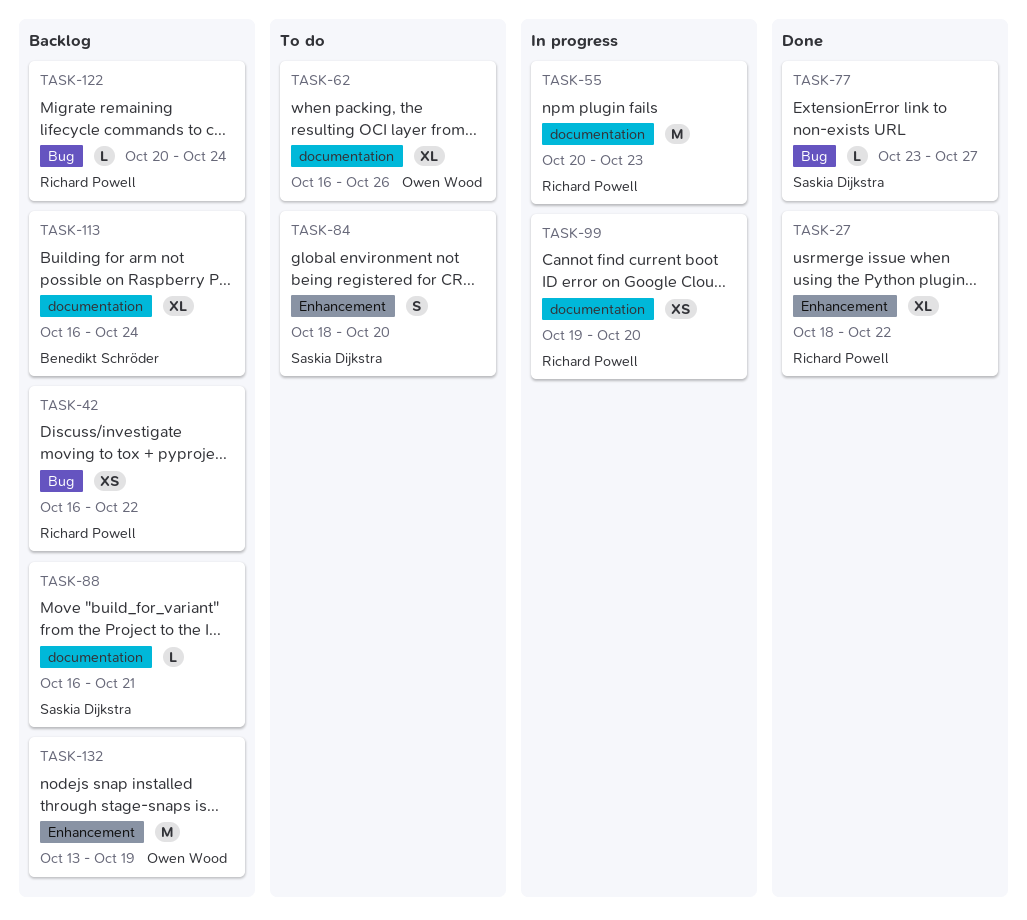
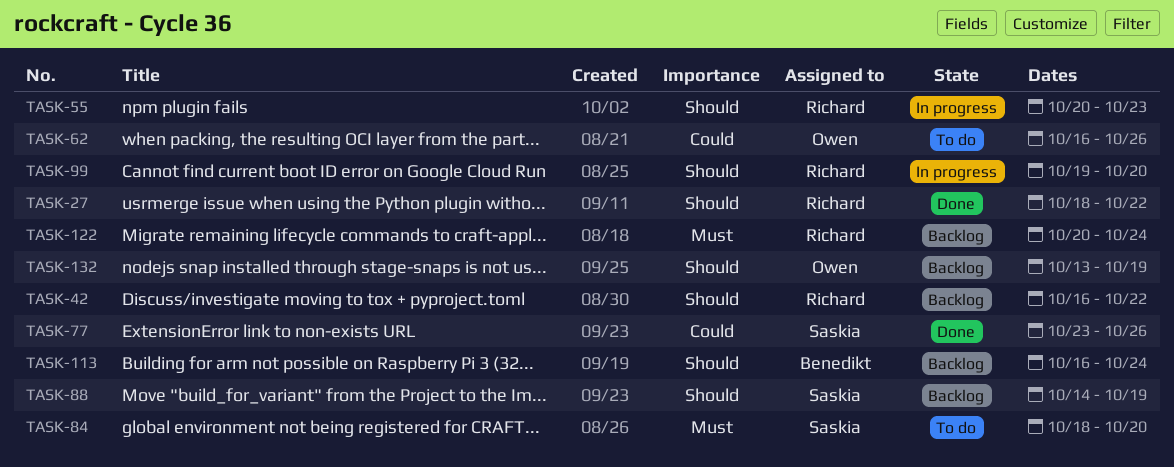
TASK-77, due: Oct 27 -> Oct 26
TASK-88, start: Oct 16 -> Oct 14
TASK-88, due: Oct 21 -> Oct 19

